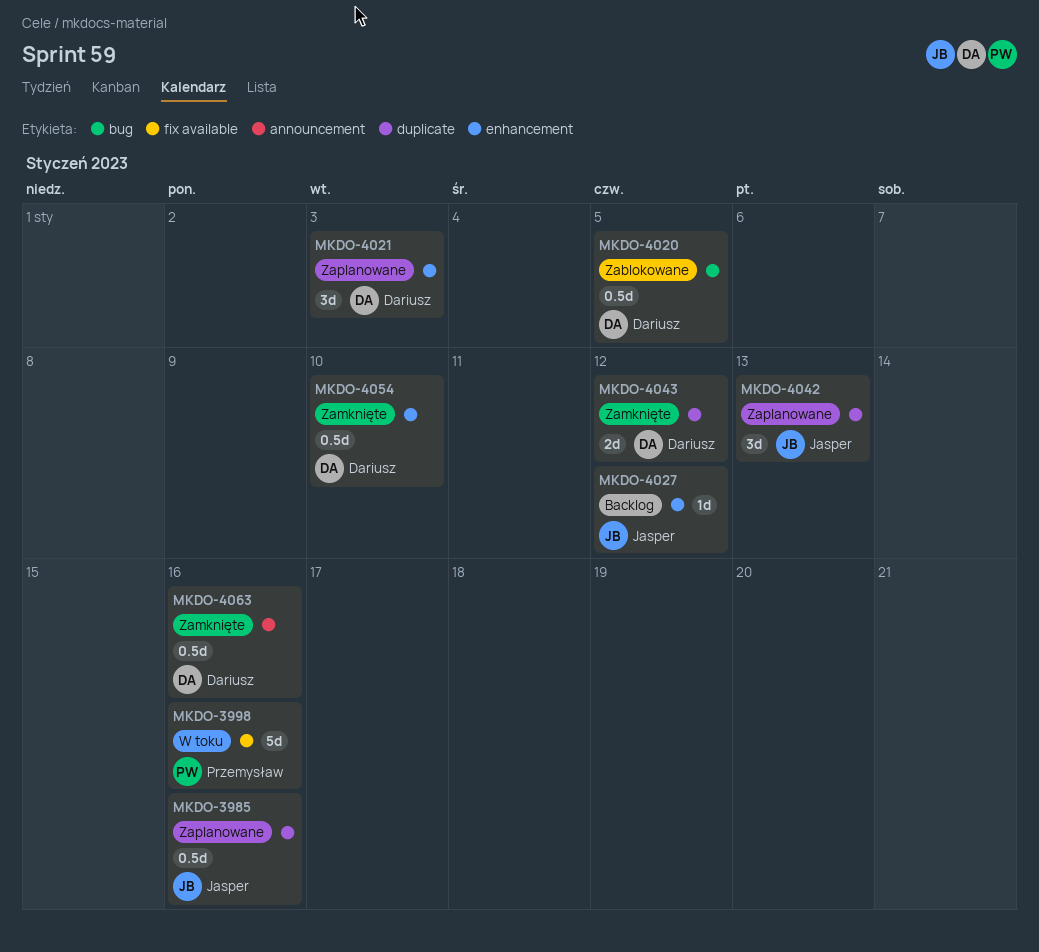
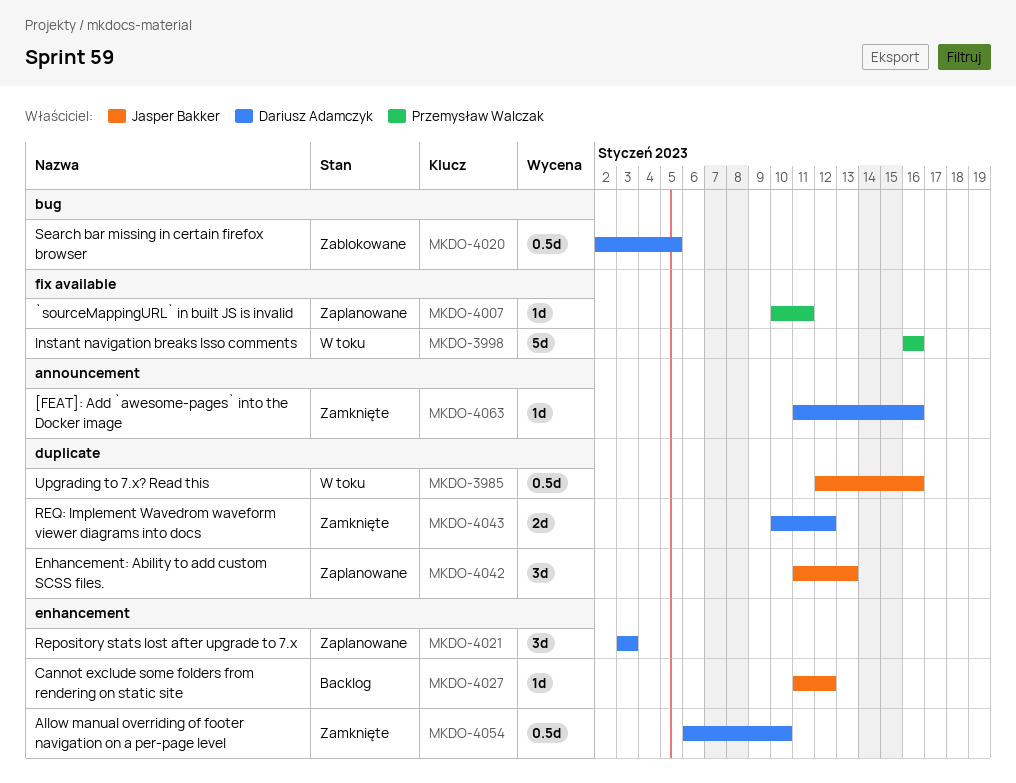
MKDO-3985, status: Zaplanowane -> W toku
MKDO-4007: none -> present
MKDO-4063, estimate: 0.5d -> 1d

